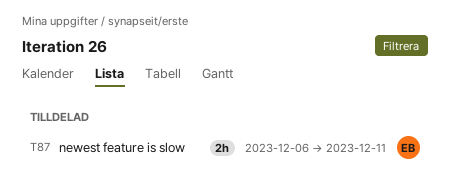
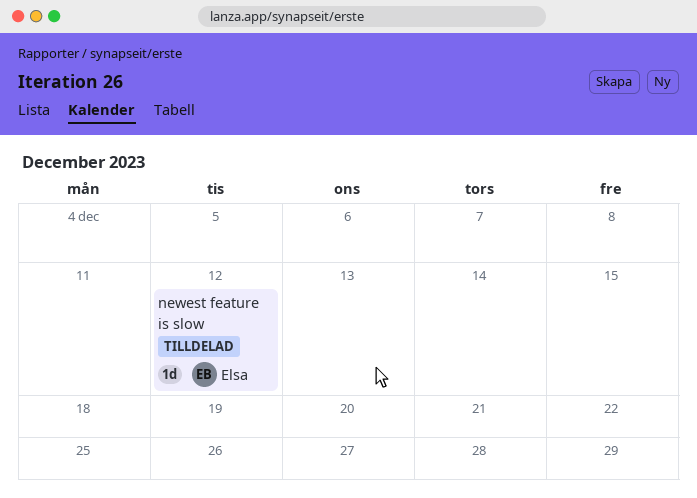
newest feature is slow, estimate: 2h -> 1d
newest feature is slow, due: Dec 11 -> Dec 12

